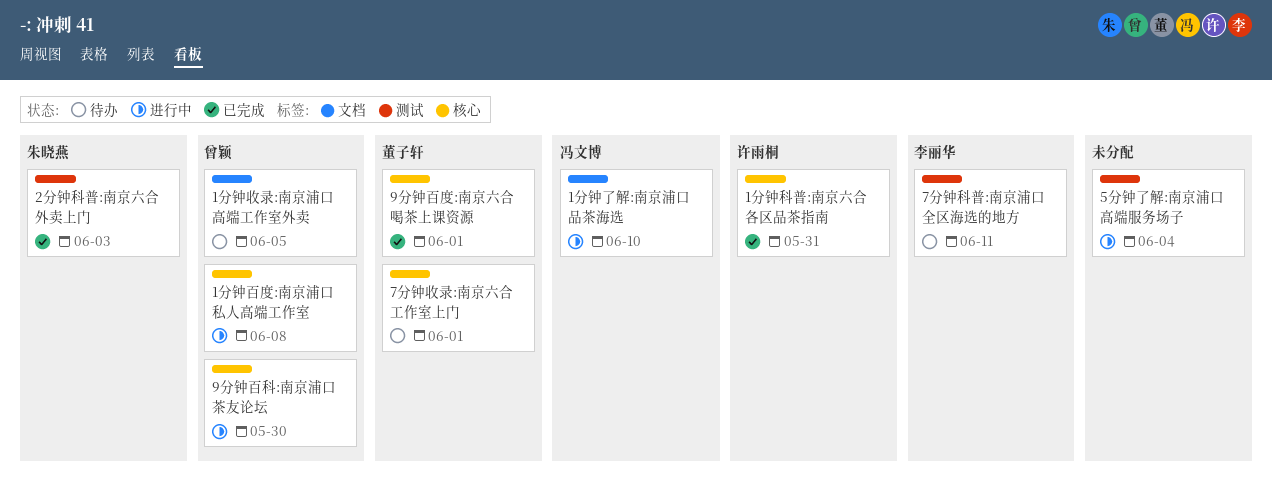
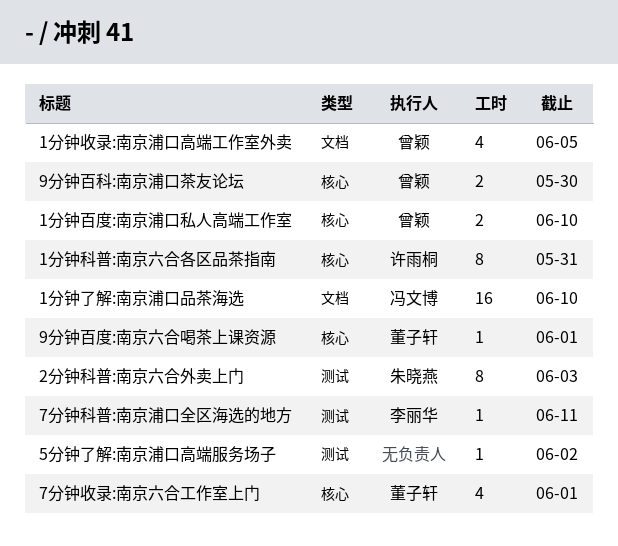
1分钟百度:南京浦口私人高端工作室, due: Jun 8 -> Jun 10
5分钟了解:南京浦口高端服务场子, due: Jun 4 -> Jun 2

